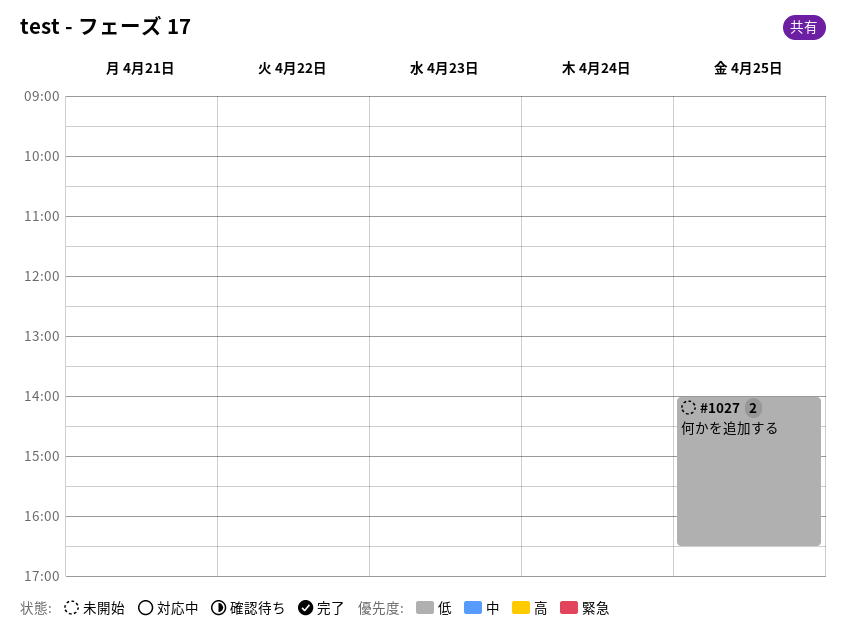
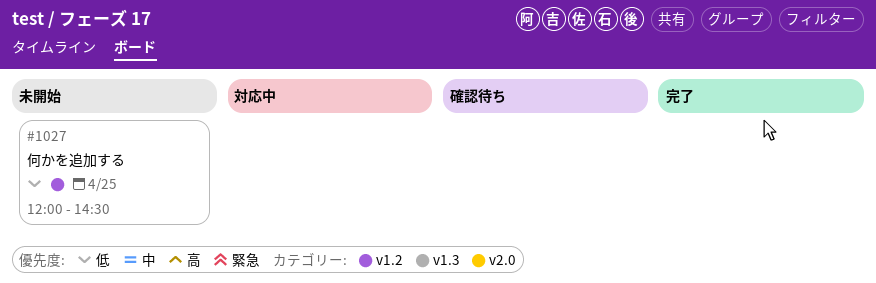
#1027, begins: 14:00 -> 12:00
#1027, ends: 16:30 -> 14:30

